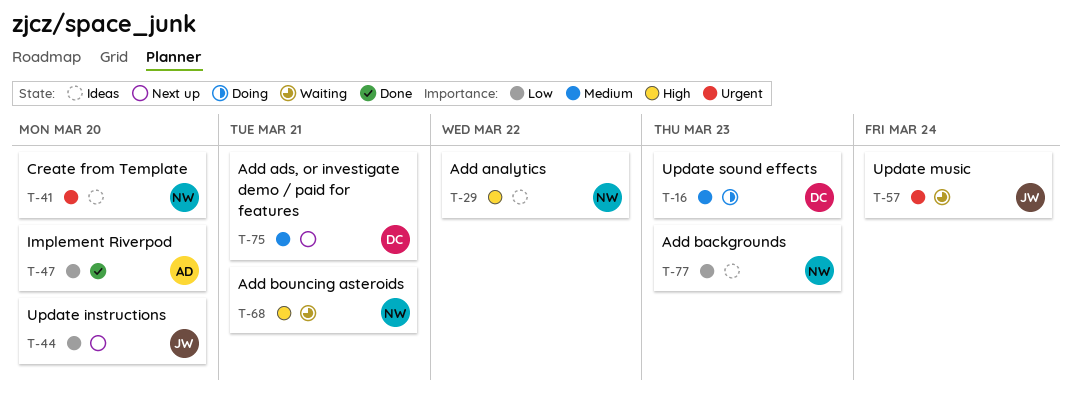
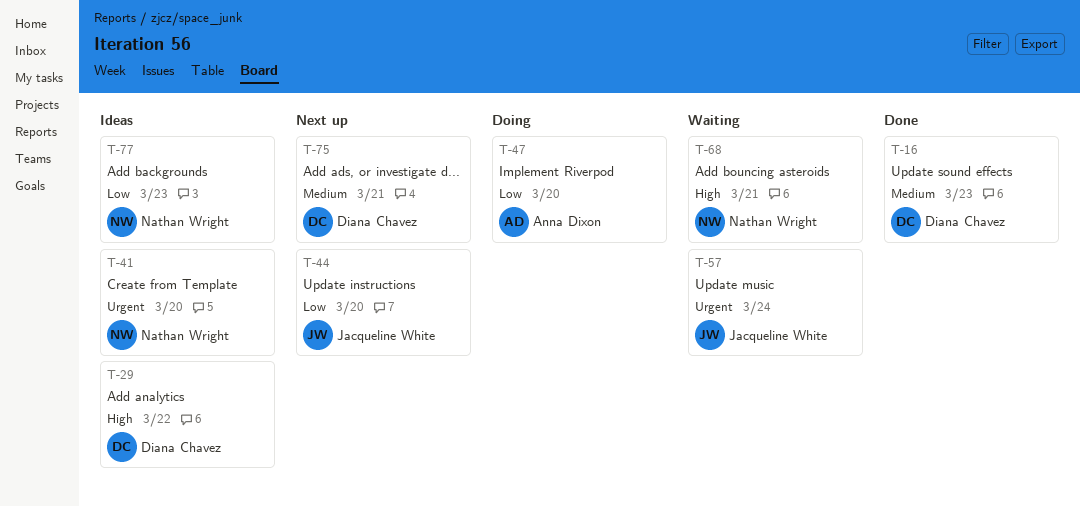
T-16, status: Doing -> Done
T-29, owner: Nathan Wright -> Diana Chavez
T-47, status: Done -> Doing

